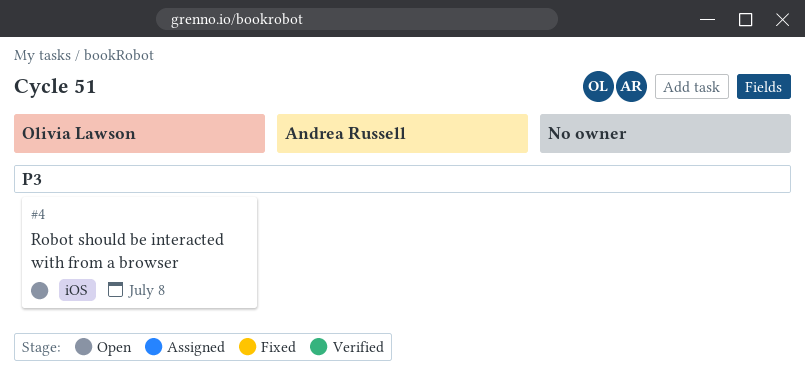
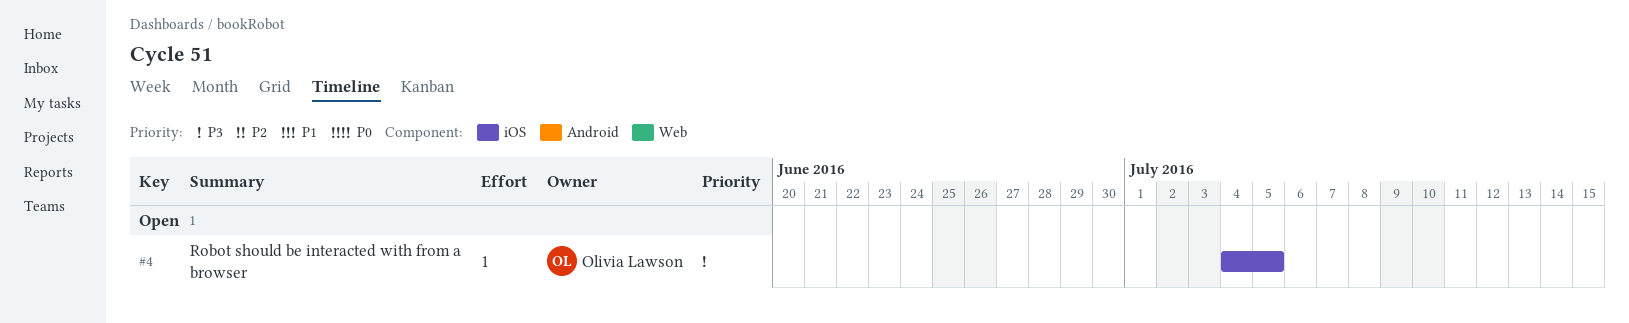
#4, due: Jul 8 -> Jul 5

